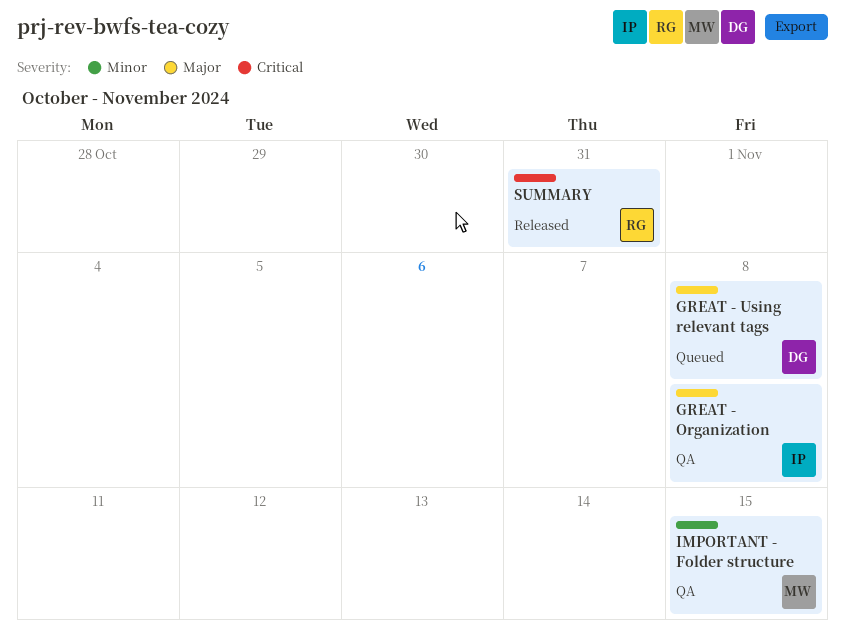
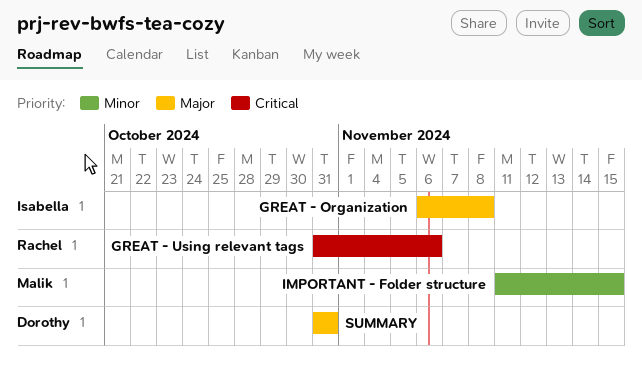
GREAT - Using relevant tags, owner: Dorothy -> Rachel
GREAT - Using relevant tags, priority: Major -> Critical
GREAT - Using relevant tags, due: Nov 8 -> Nov 6
SUMMARY, owner: Rachel -> Dorothy
SUMMARY, priority: Critical -> Major

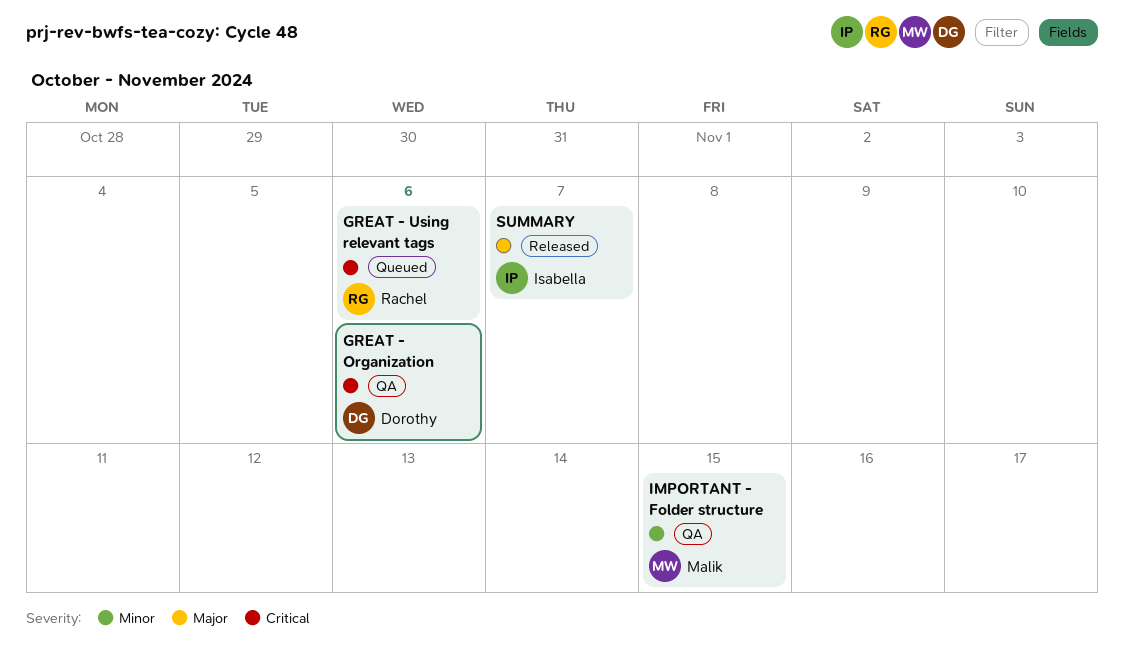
GREAT - Organization, owner: Isabella -> Dorothy
GREAT - Organization, priority: Major -> Critical
GREAT - Organization, due: Nov 8 -> Nov 6
SUMMARY, owner: Dorothy -> Isabella
SUMMARY, due: Oct 31 -> Nov 7

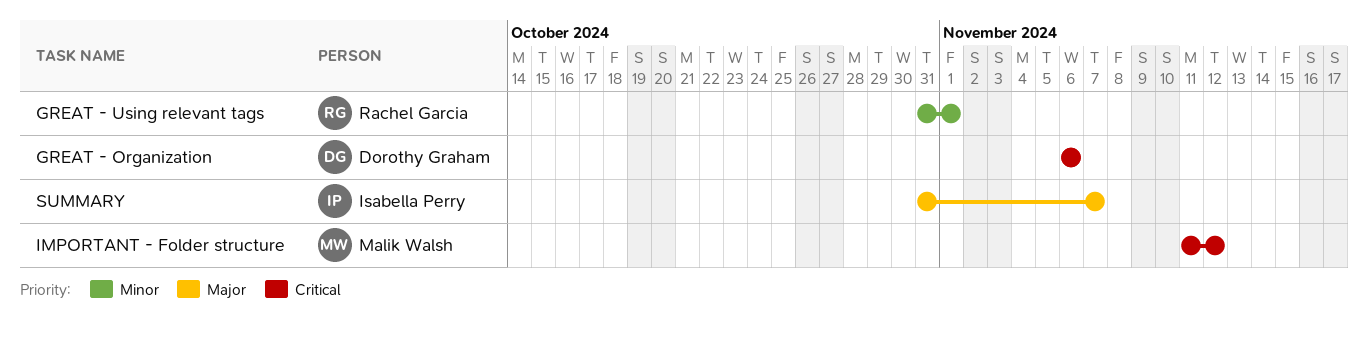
GREAT - Using relevant tags, priority: Critical -> Minor
GREAT - Using relevant tags, due: Nov 6 -> Nov 1
IMPORTANT - Folder structure, priority: Minor -> Critical
IMPORTANT - Folder structure, due: Nov 15 -> Nov 12

